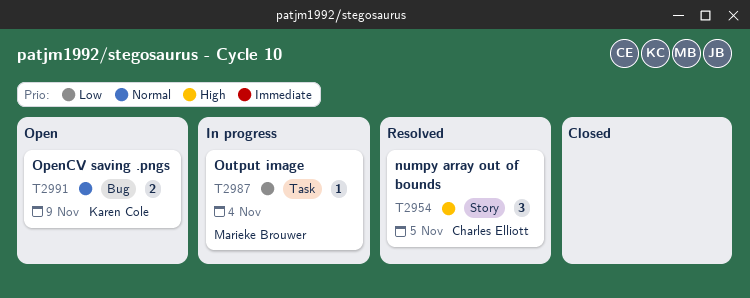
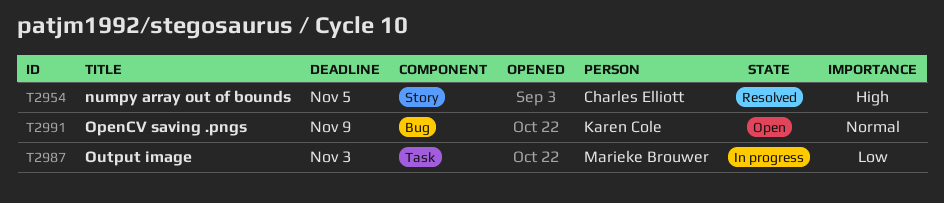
T2987, due: Nov 4 -> Nov 3

